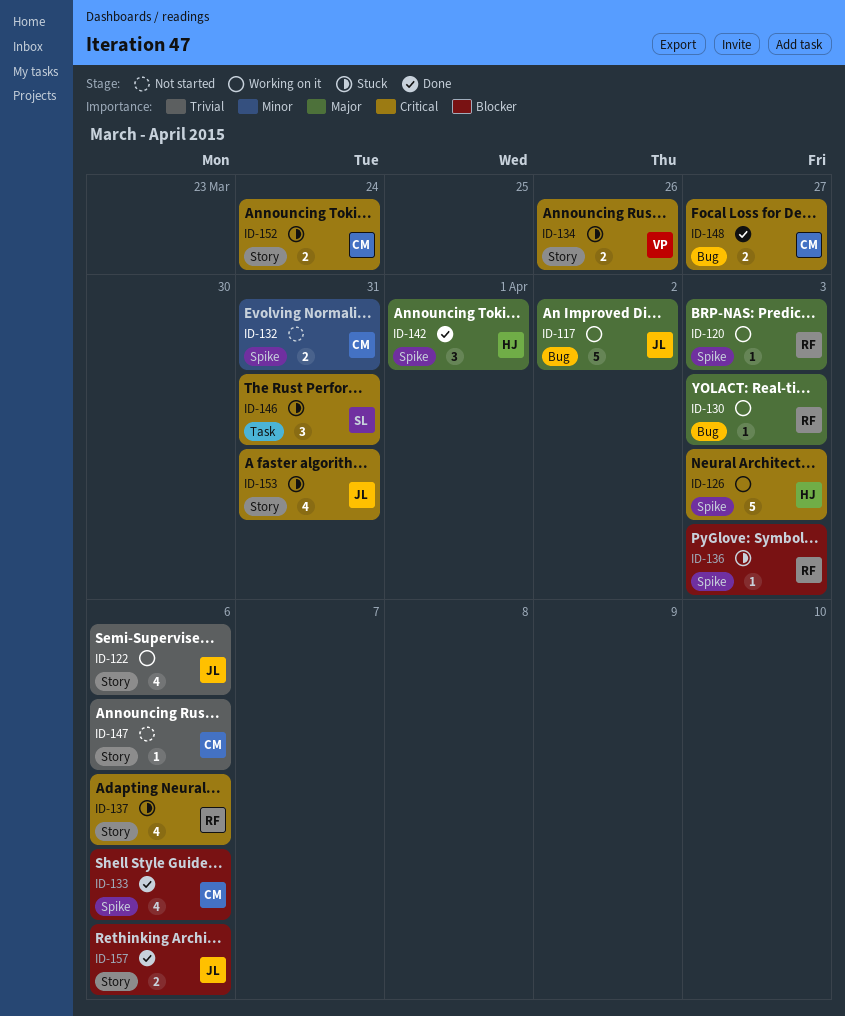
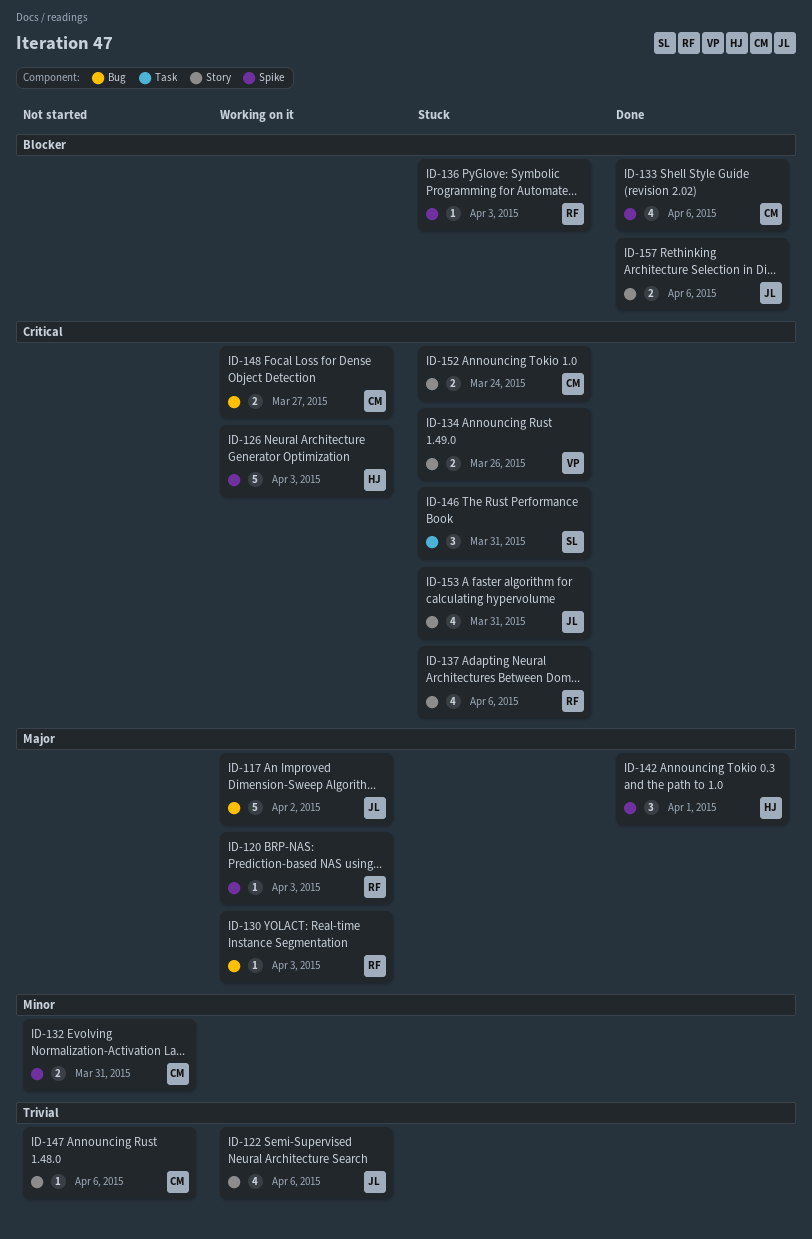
ID-148, status: Done -> Working on it

